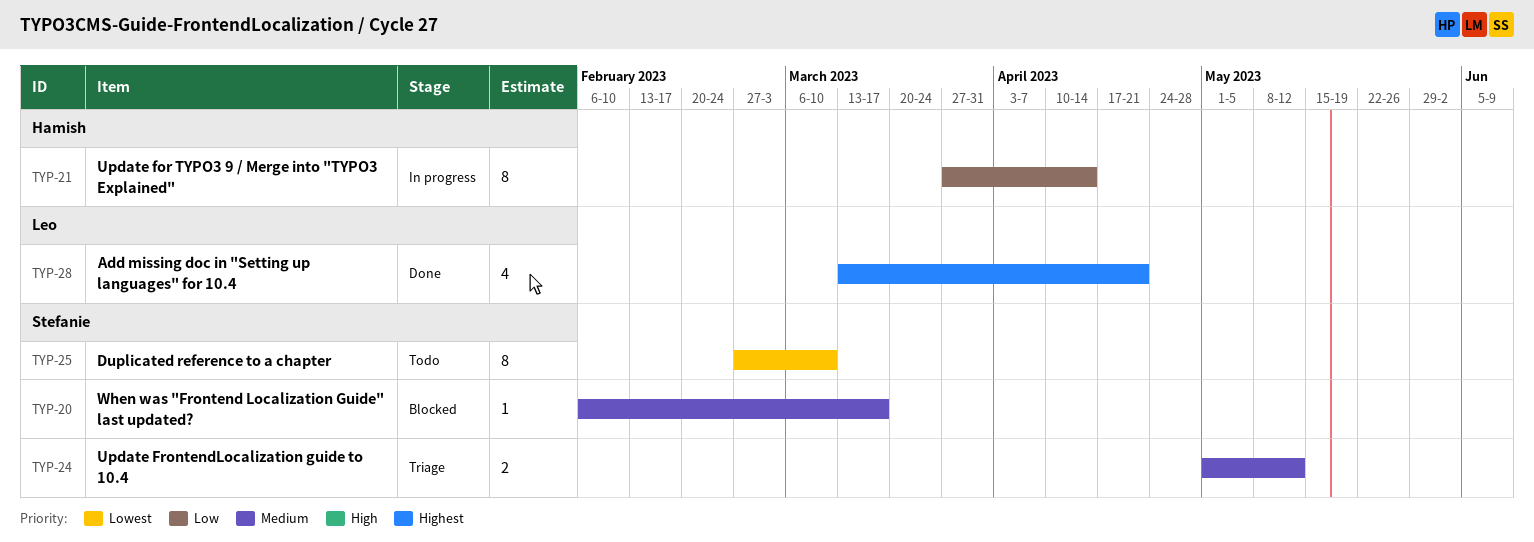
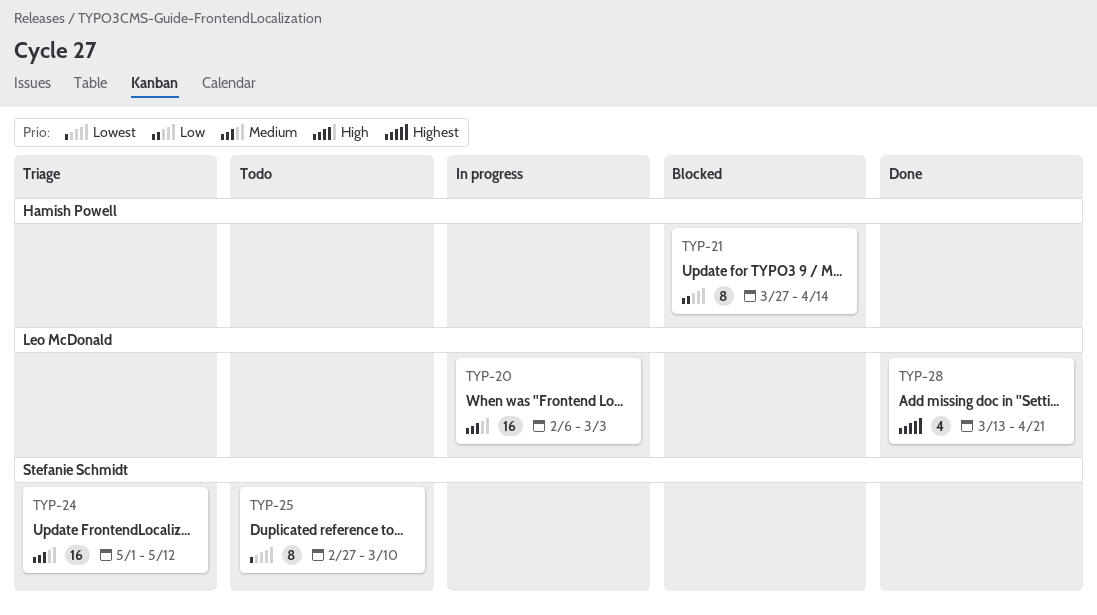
TYP-20, status: Blocked -> In progress
TYP-20, owner: Stefanie Schmidt -> Leo McDonald
TYP-20, estimate: 1 -> 16
TYP-20, due: Mar 17 -> Mar 3
TYP-21, status: In progress -> Blocked
TYP-24, estimate: 2 -> 16

